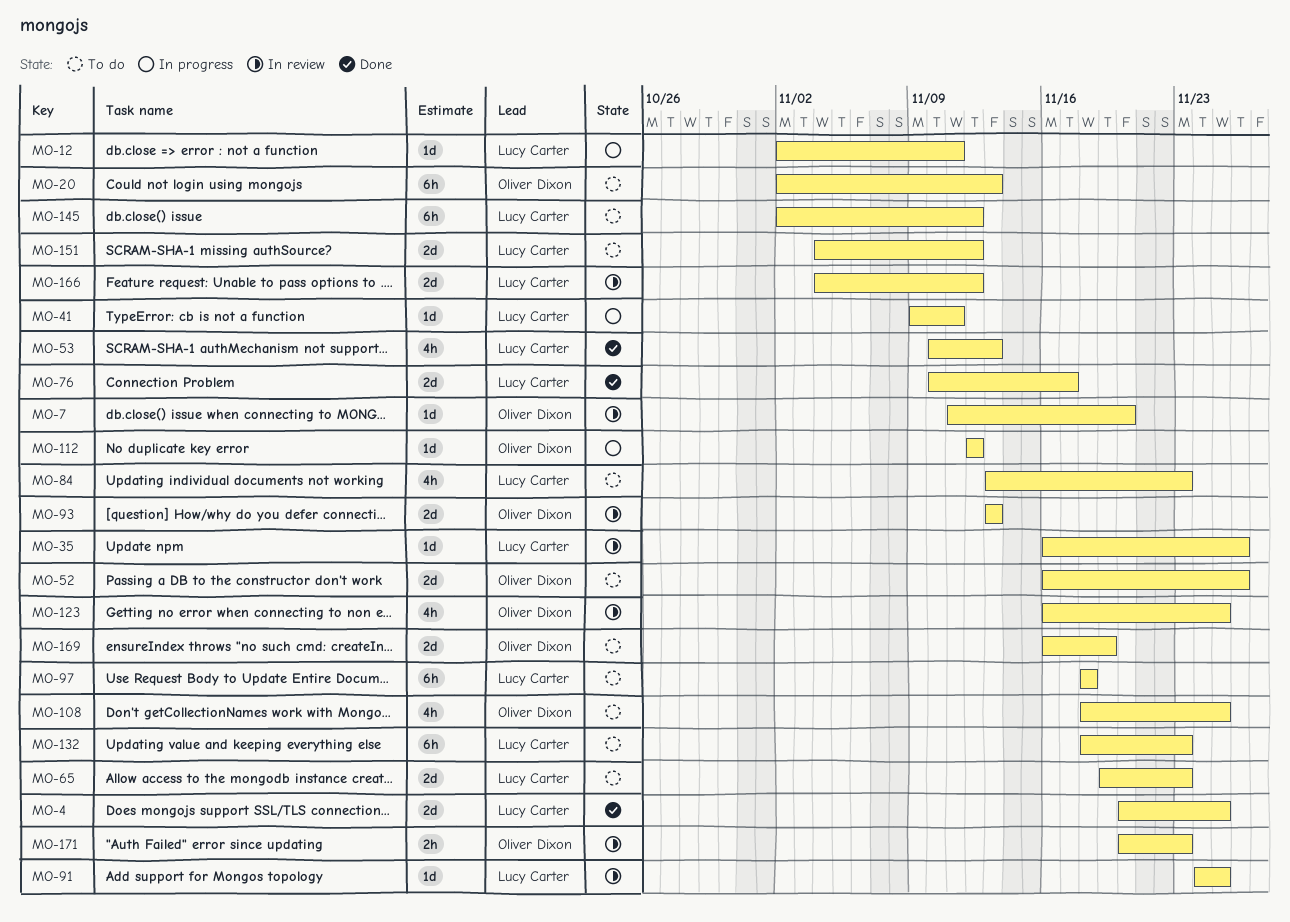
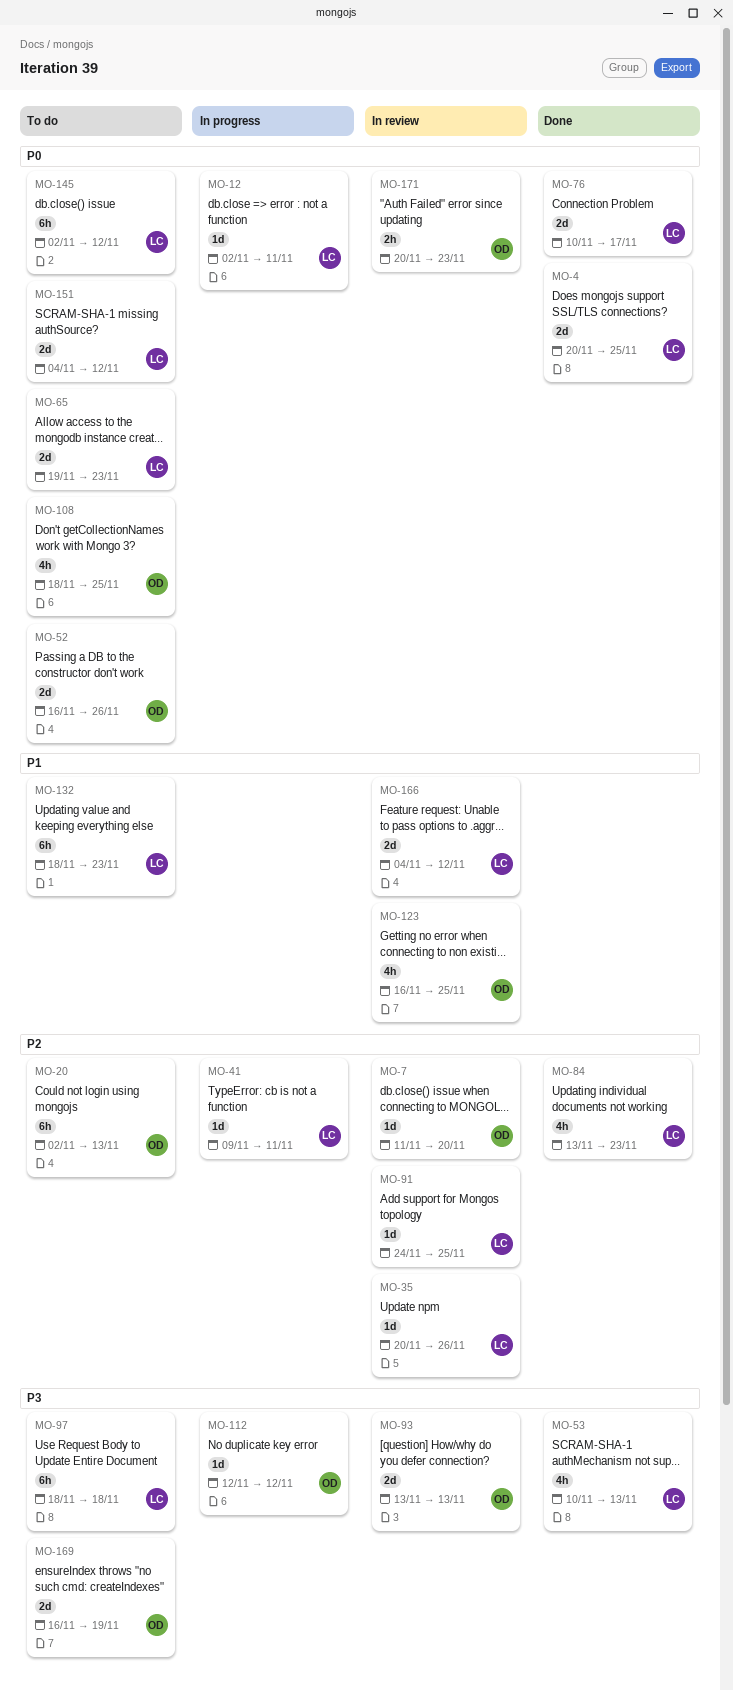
MO-35, start: Nov 16 -> Nov 20
MO-84, status: To do -> Done

